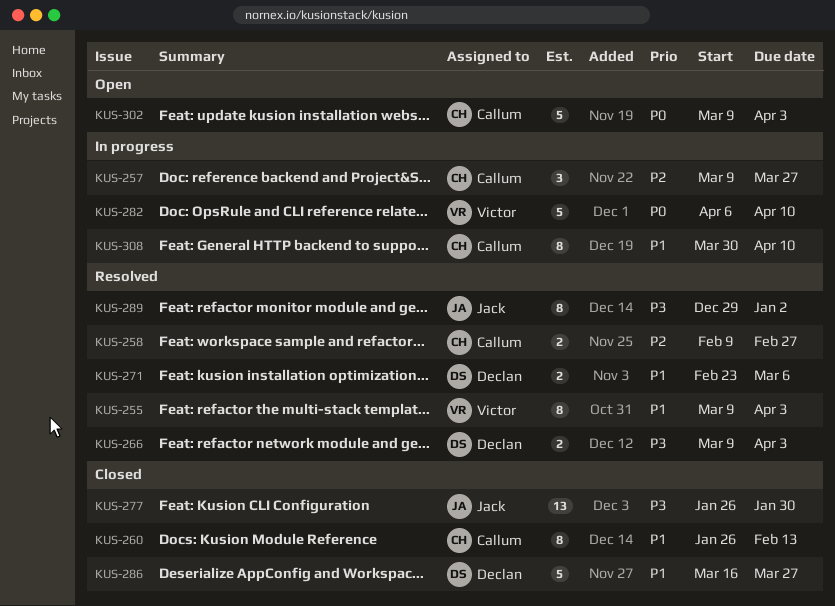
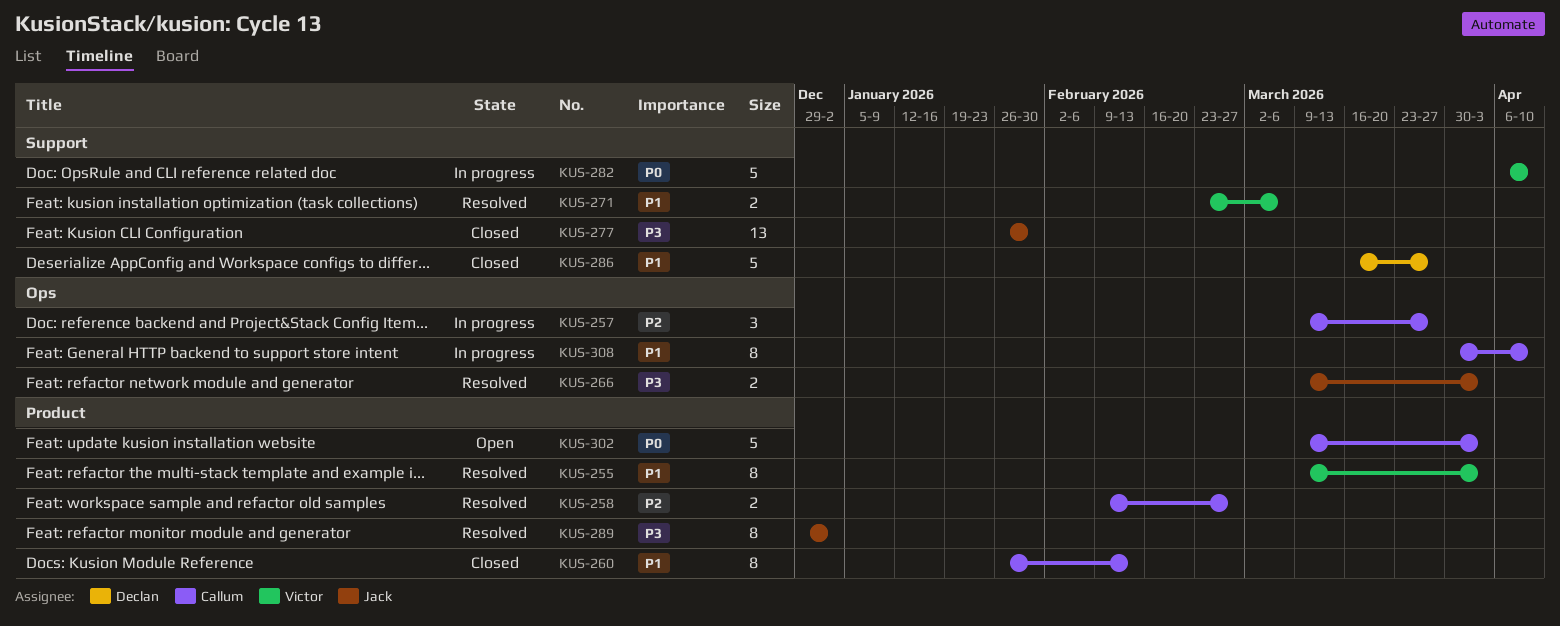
KUS-266, owner: Declan -> Jack
KUS-271, owner: Declan -> Victor

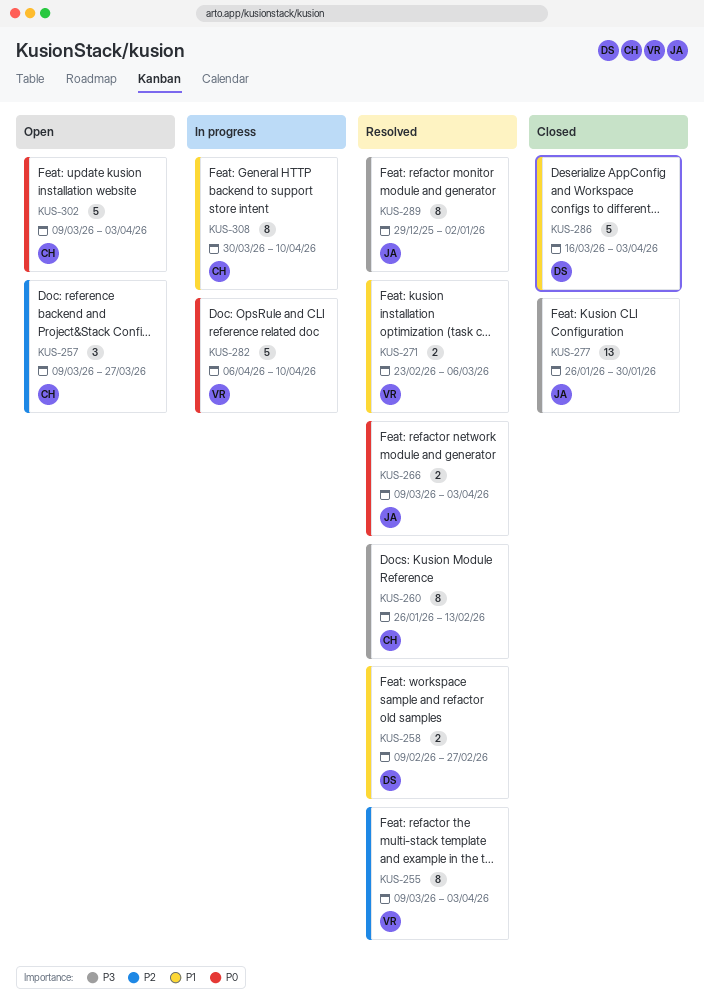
KUS-255, priority: P1 -> P2
KUS-257, status: In progress -> Open
KUS-258, owner: Callum -> Declan
KUS-258, priority: P2 -> P1
KUS-260, status: Closed -> Resolved
KUS-260, priority: P1 -> P3
KUS-266, priority: P3 -> P0
KUS-286, due: Mar 27 -> Apr 3

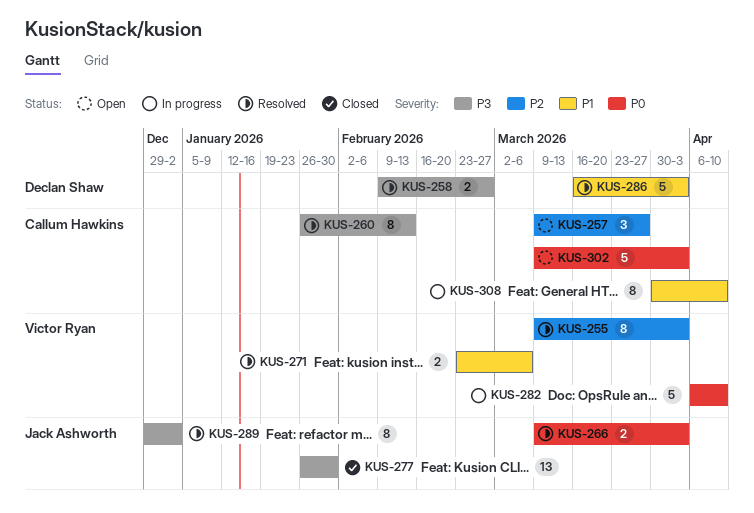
KUS-258, priority: P1 -> P3
KUS-286, status: Closed -> Resolved

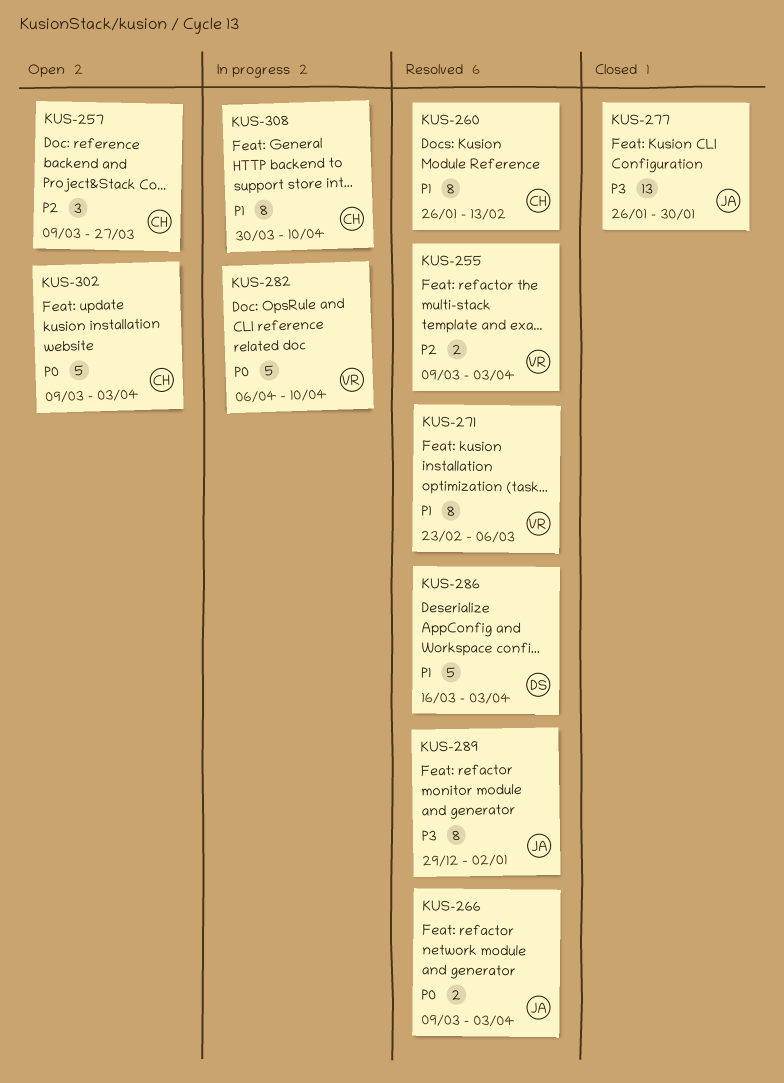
KUS-255, estimate: 8 -> 2
KUS-258: present -> none
KUS-260, priority: P3 -> P1
KUS-271, estimate: 2 -> 8

